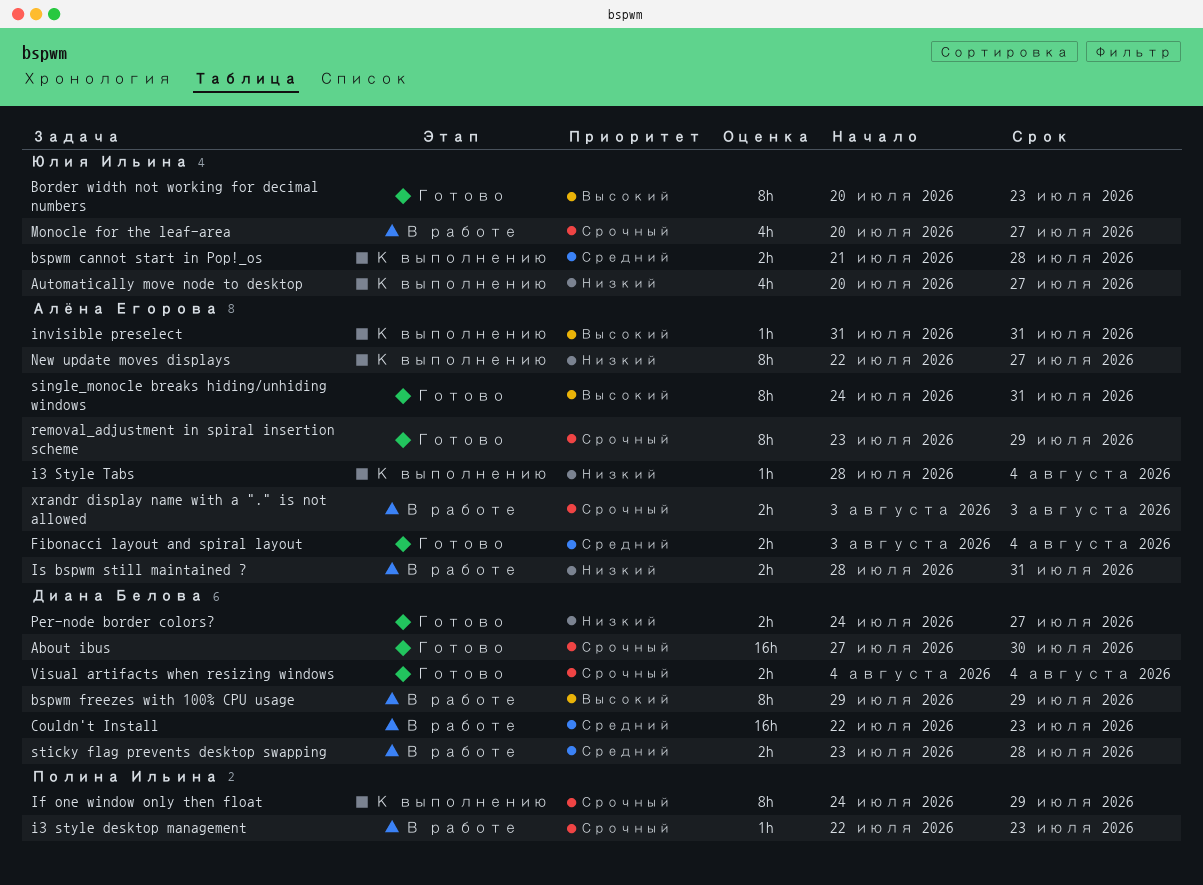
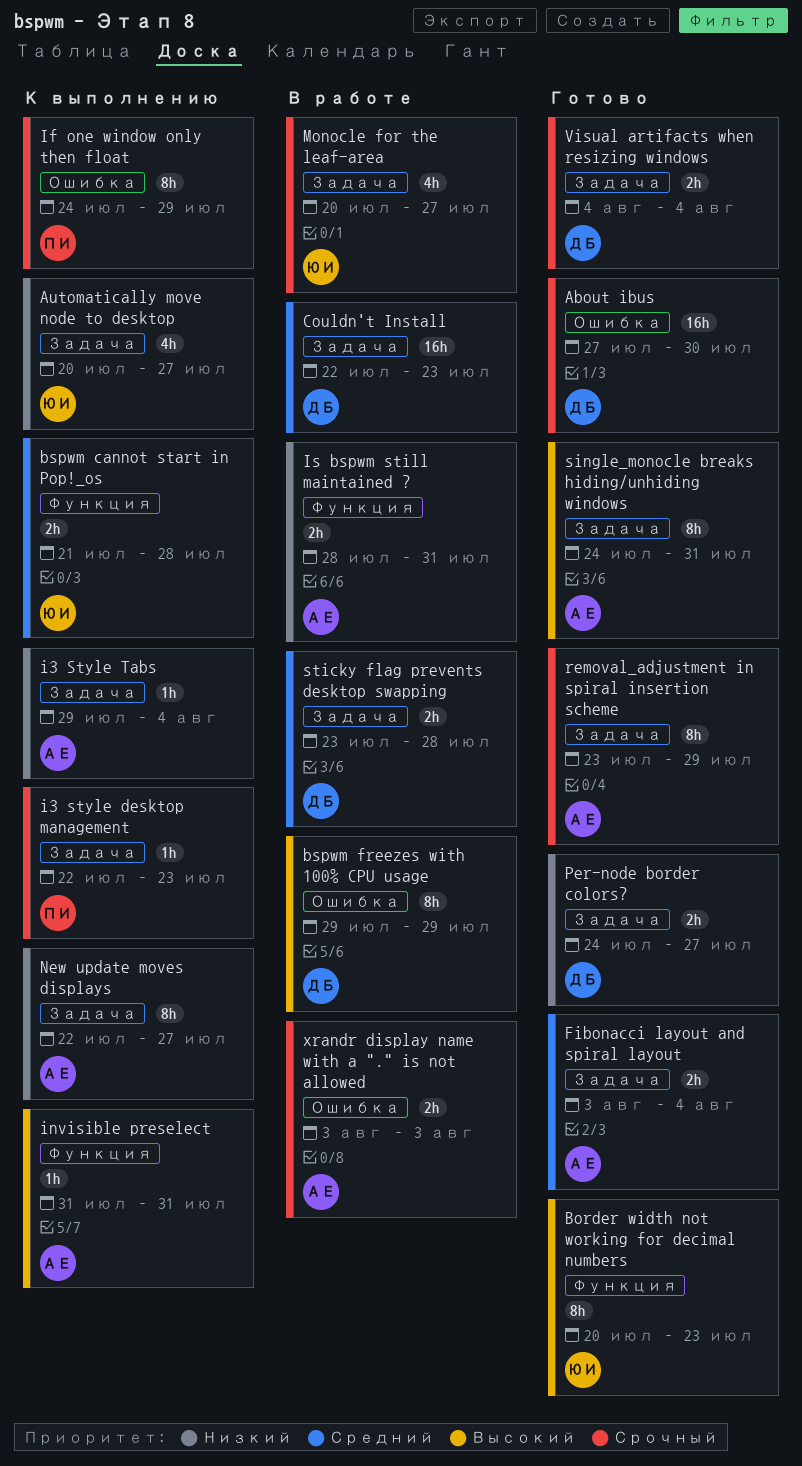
i3 style desktop management, status: В работе -> К выполнению
i3 Style Tabs, start: Jul 28 -> Jul 29

